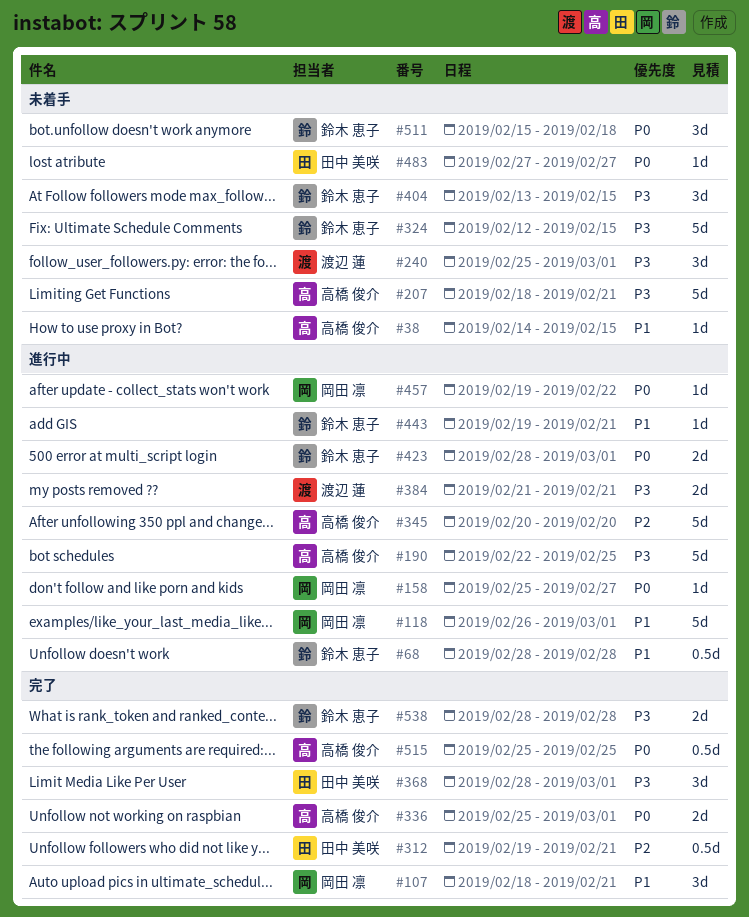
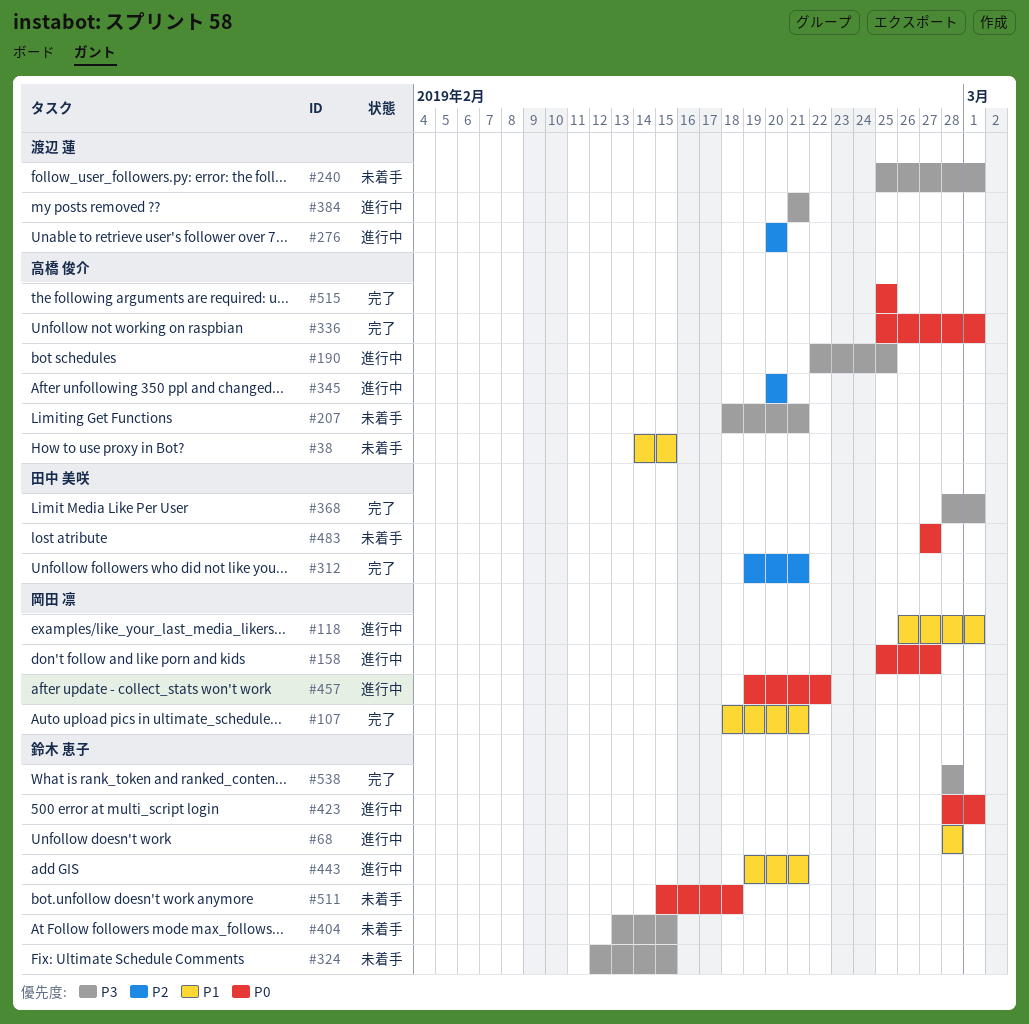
#276: none -> present

